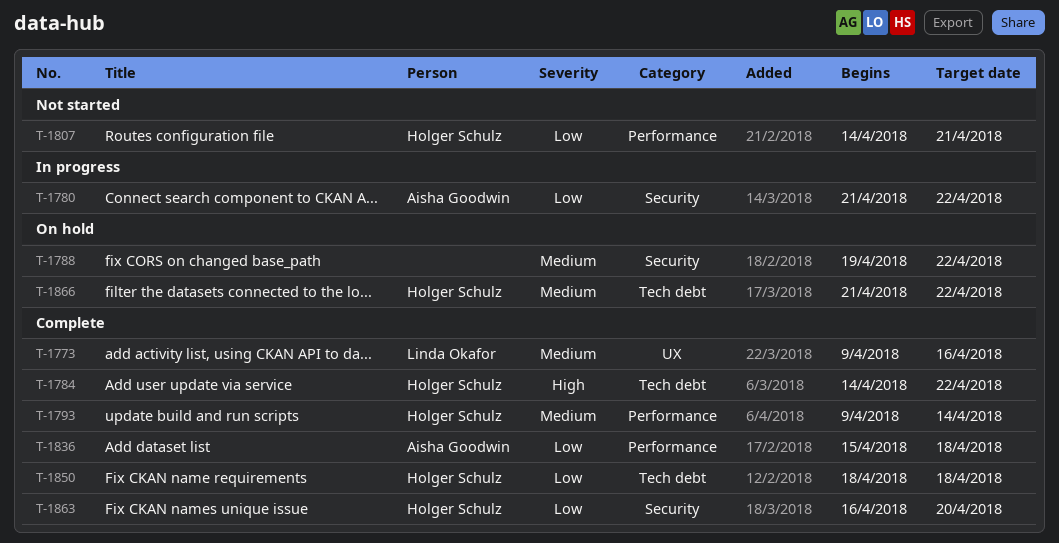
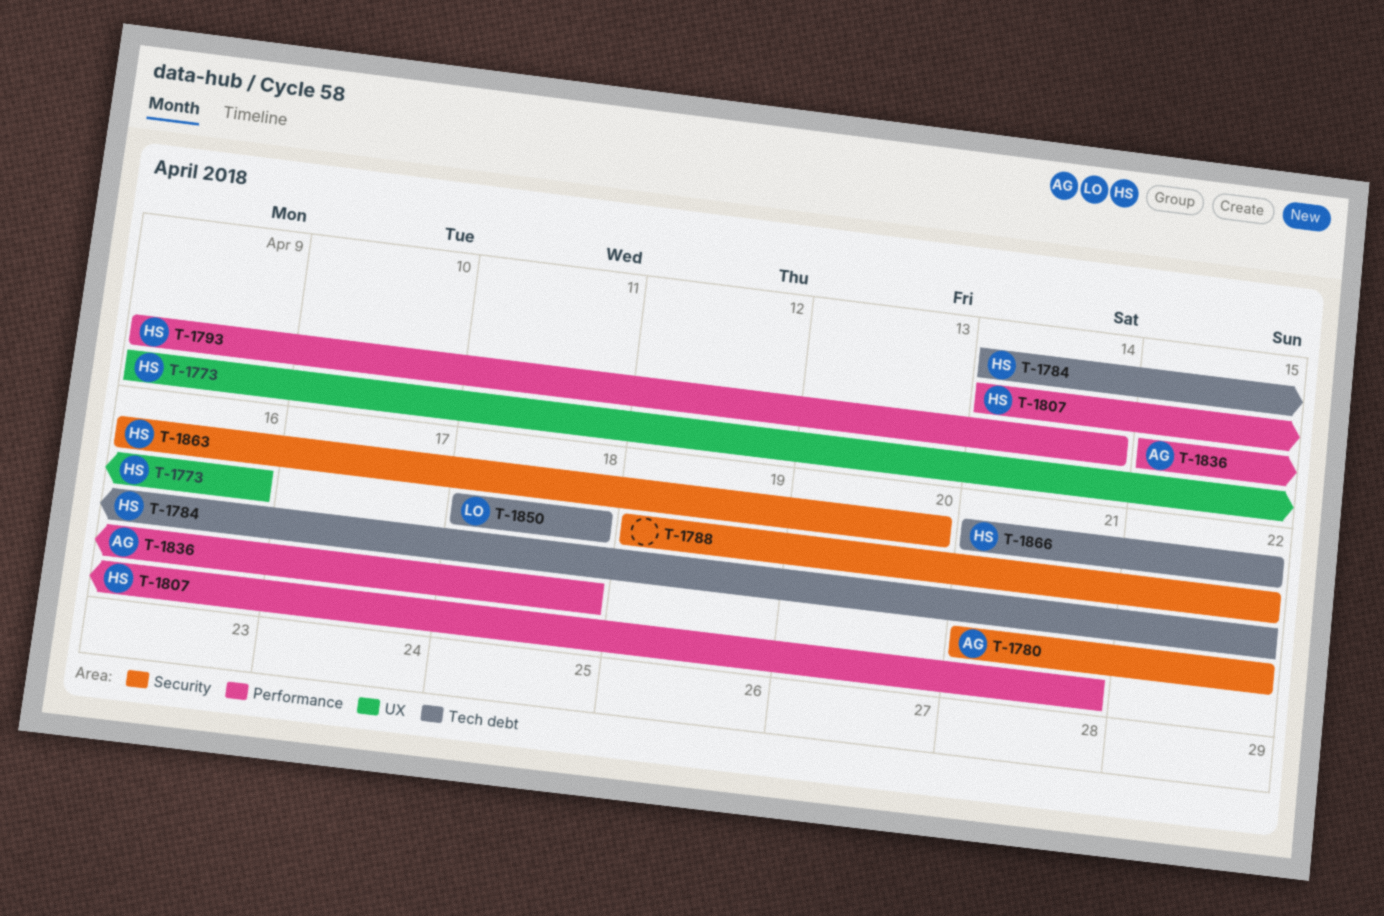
T-1773, owner: Linda Okafor -> Holger Schulz
T-1850, owner: Holger Schulz -> Linda Okafor

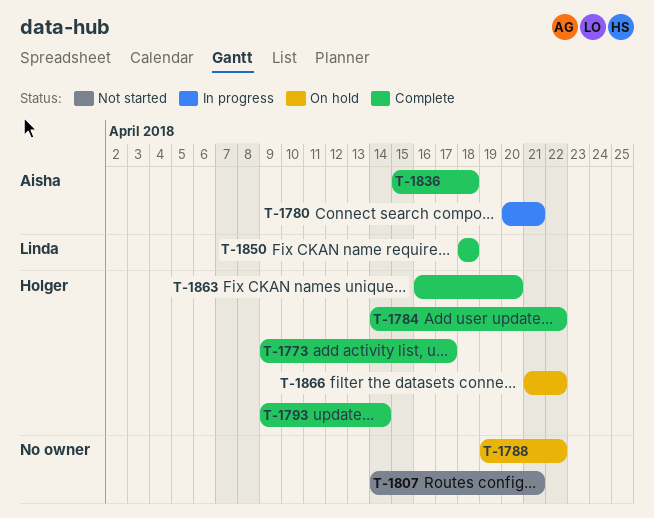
T-1773, due: Apr 16 -> Apr 17
T-1780, start: Apr 21 -> Apr 20
T-1780, due: Apr 22 -> Apr 21
T-1807, owner: Holger -> none

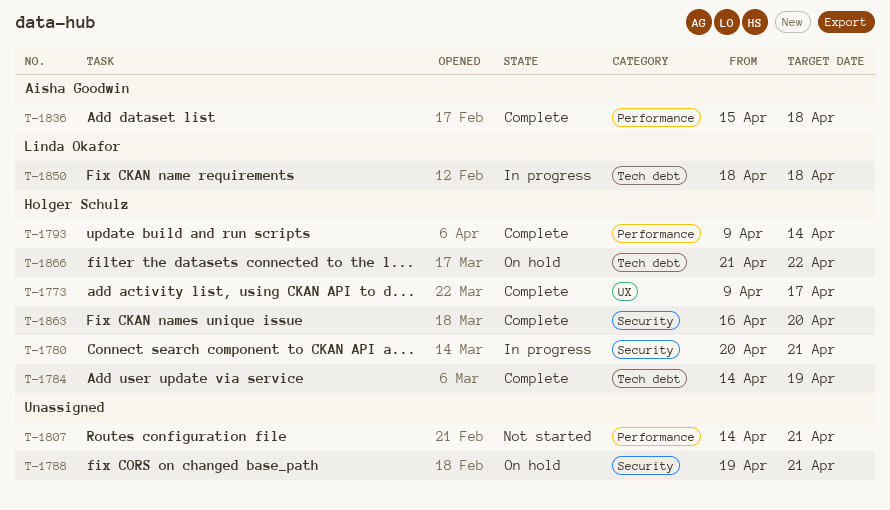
T-1780, owner: Aisha Goodwin -> Holger Schulz
T-1784, due: Apr 22 -> Apr 19
T-1788, due: Apr 22 -> Apr 21
T-1850, status: Complete -> In progress

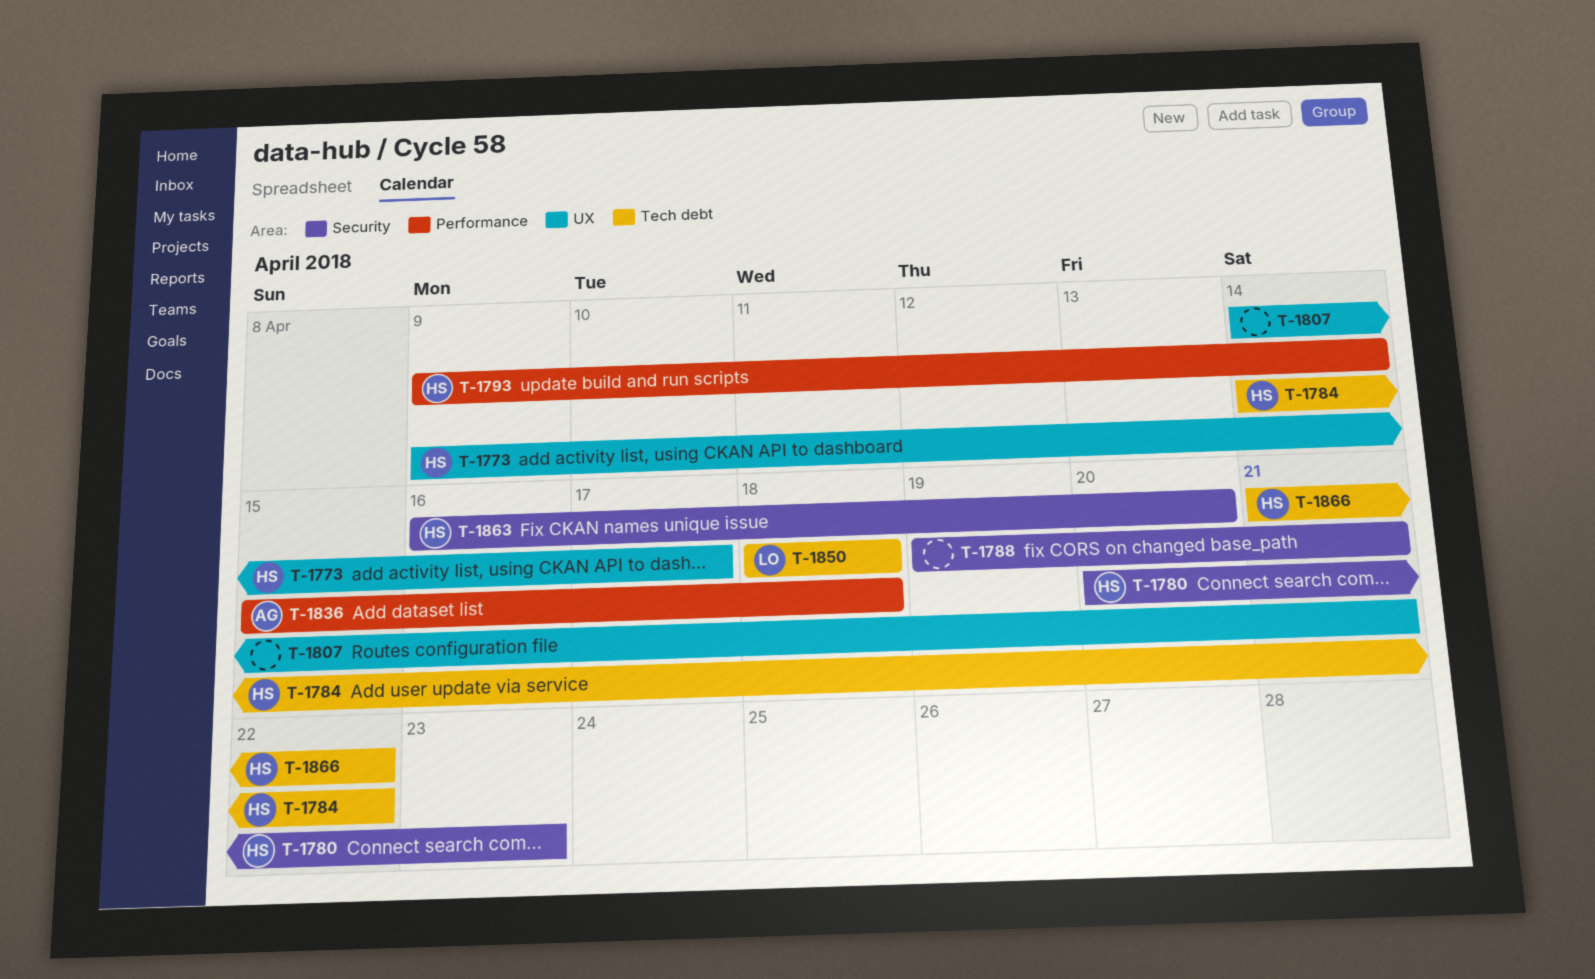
T-1780, due: Apr 21 -> Apr 23
T-1784, due: Apr 19 -> Apr 22
T-1807, label: Performance -> UX

